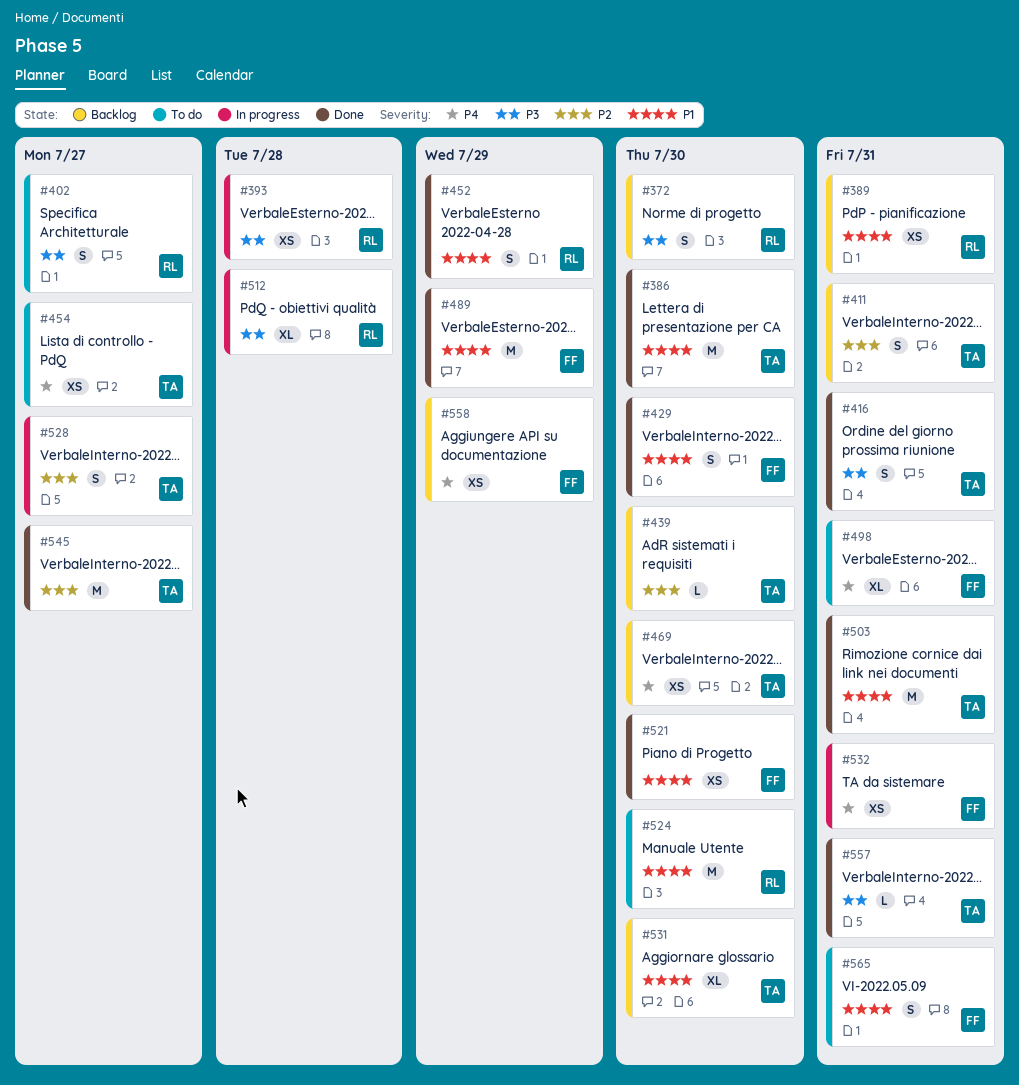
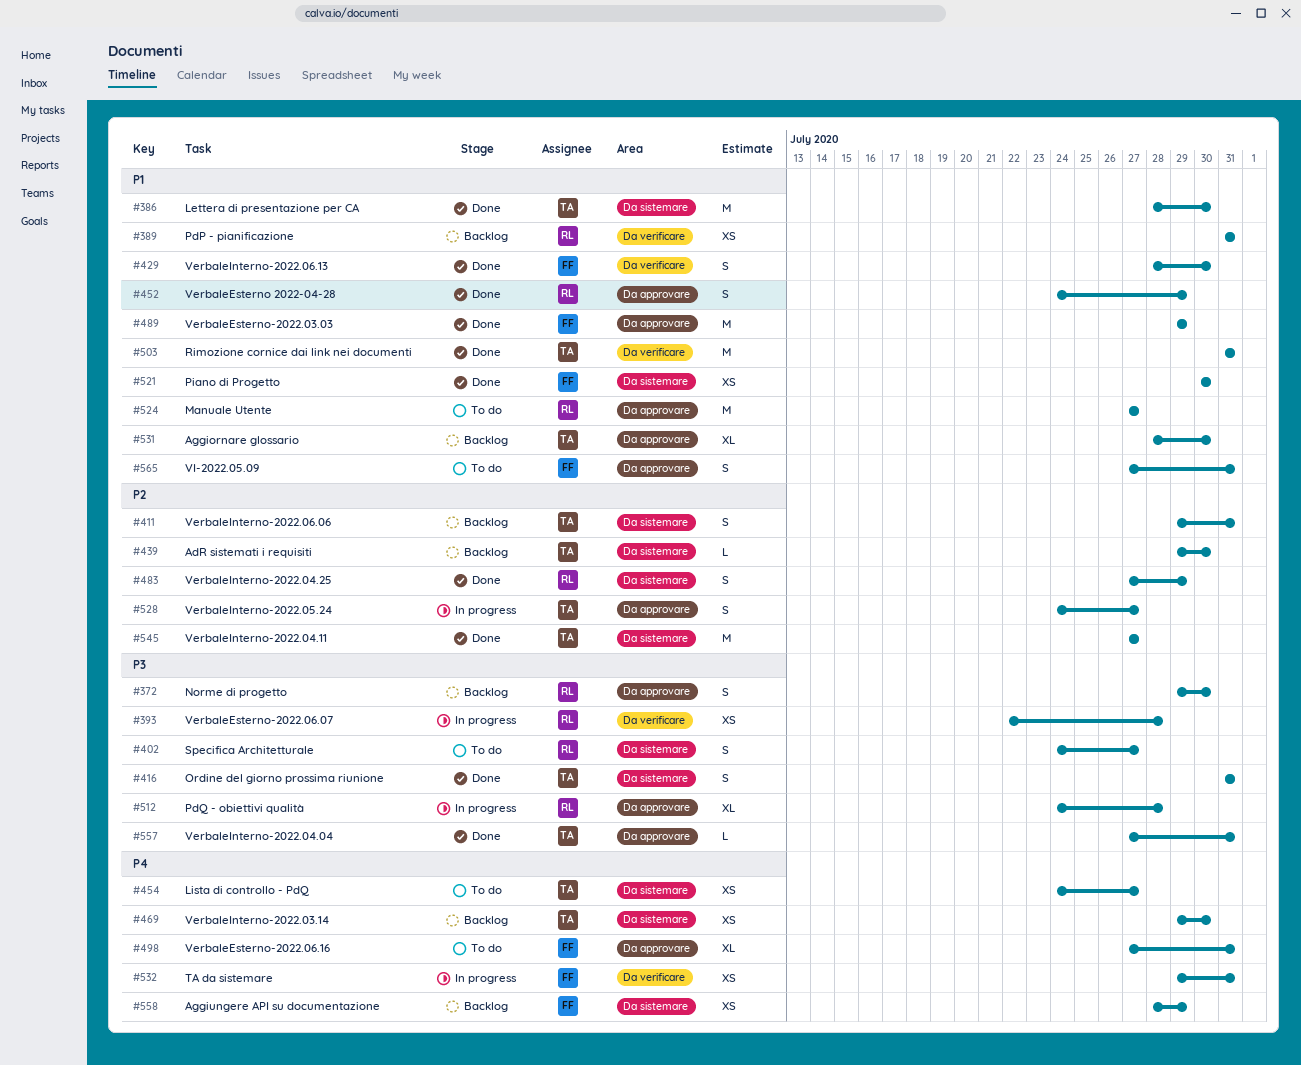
#483: none -> present
#524, due: Jul 30 -> Jul 27

